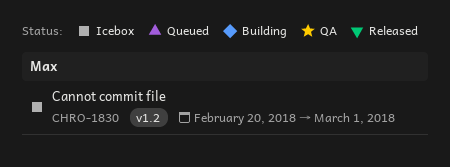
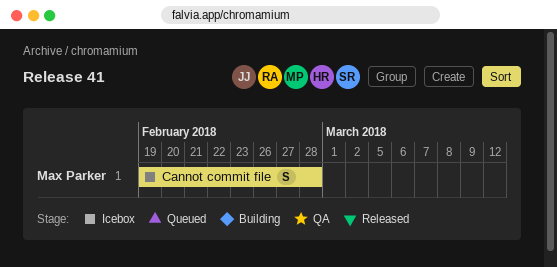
Cannot commit file, start: Feb 20 -> Feb 19
Cannot commit file, due: Mar 1 -> Feb 28

